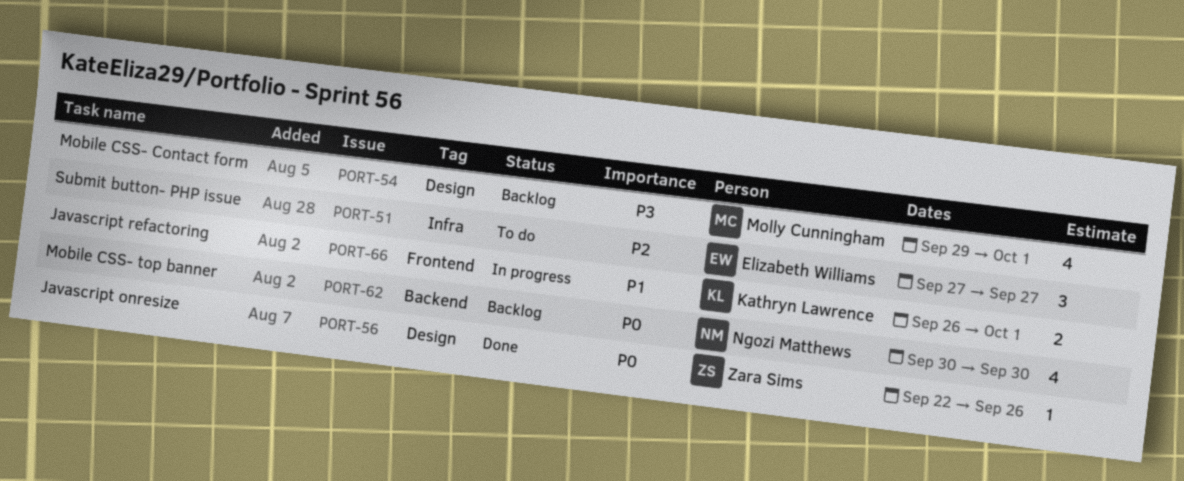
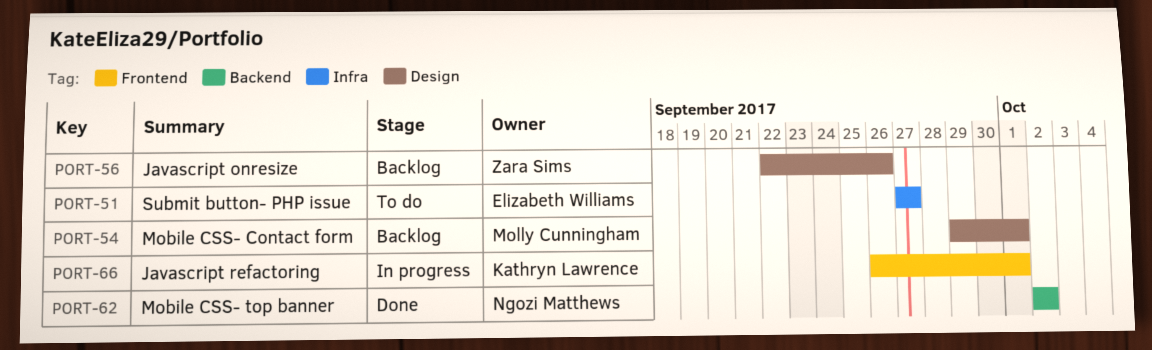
PORT-56, status: Done -> Backlog
PORT-62, status: Backlog -> Done
PORT-62, start: Sep 30 -> Oct 2
PORT-62, due: Sep 30 -> Oct 2

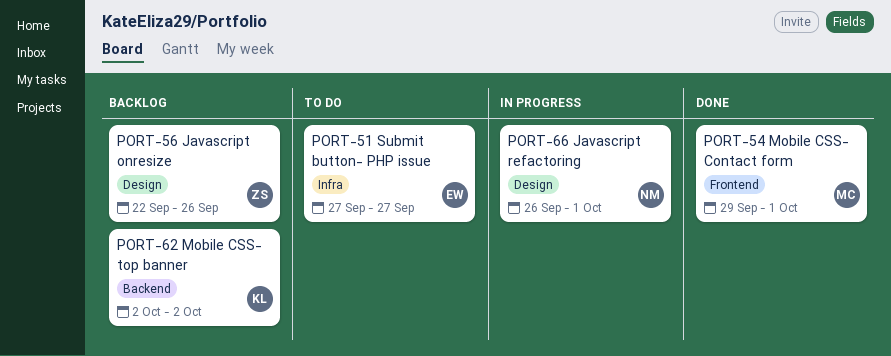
PORT-54, status: Backlog -> Done
PORT-54, label: Design -> Frontend
PORT-62, status: Done -> Backlog
PORT-62, owner: Ngozi Matthews -> Kathryn Lawrence
PORT-66, owner: Kathryn Lawrence -> Ngozi Matthews
PORT-66, label: Frontend -> Design

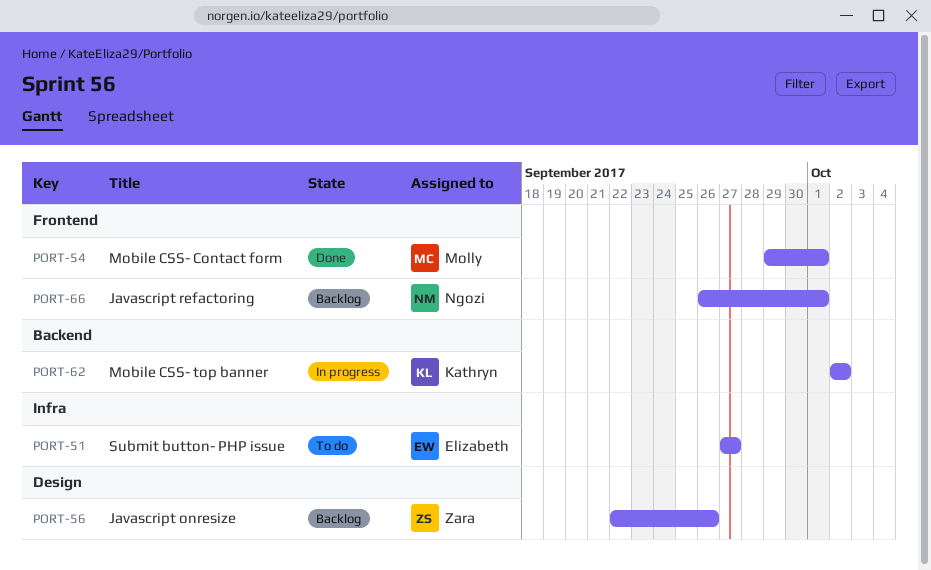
PORT-62, status: Backlog -> In progress
PORT-66, status: In progress -> Backlog
PORT-66, label: Design -> Frontend

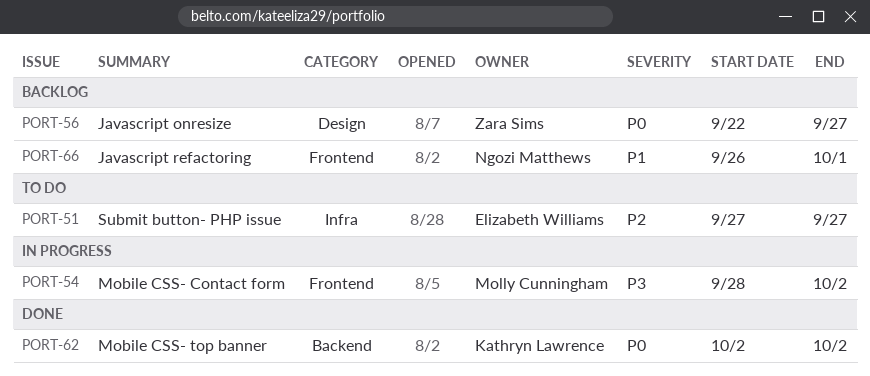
PORT-54, status: Done -> In progress
PORT-54, start: Sep 29 -> Sep 28
PORT-54, due: Oct 1 -> Oct 2
PORT-56, due: Sep 26 -> Sep 27
PORT-62, status: In progress -> Done

